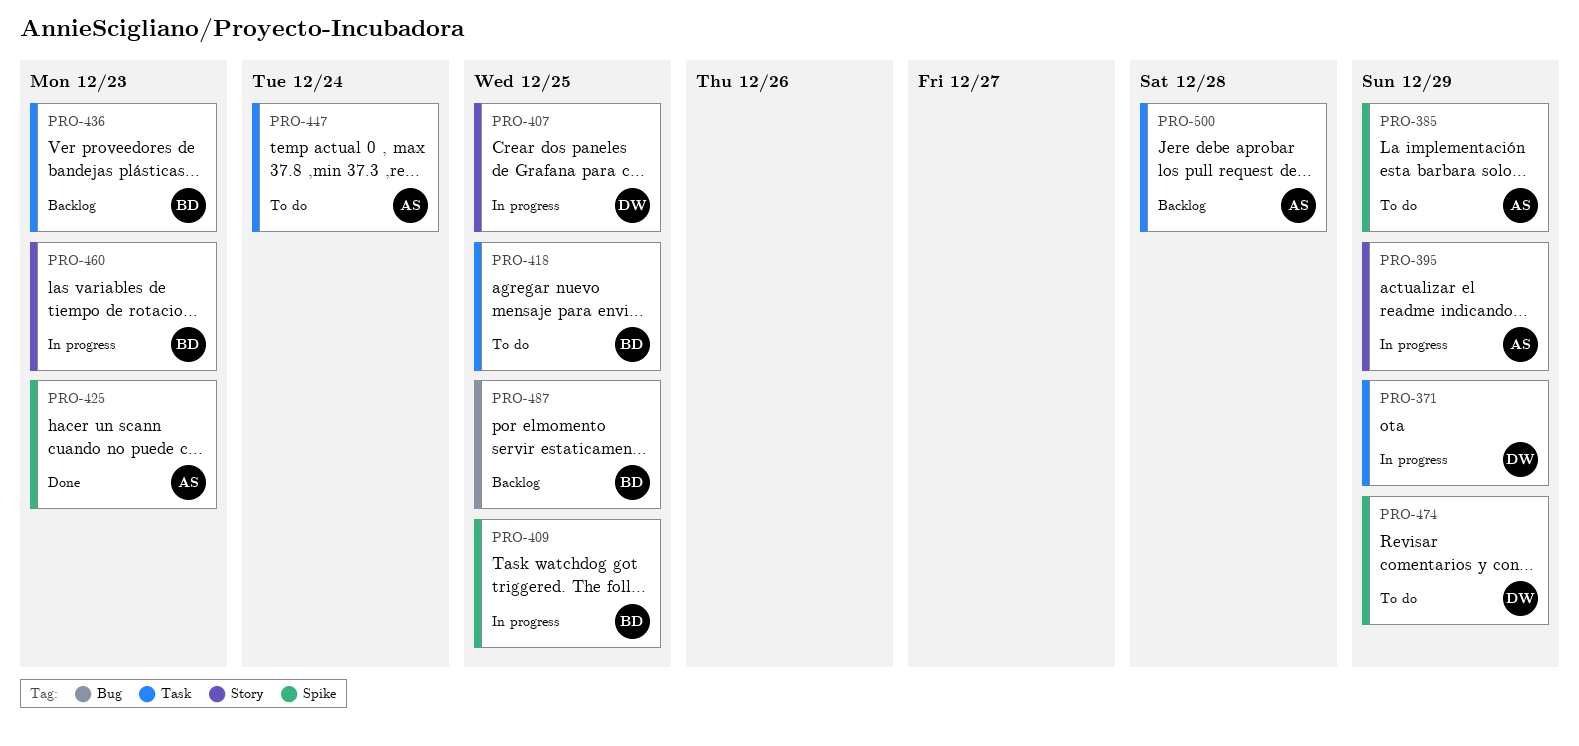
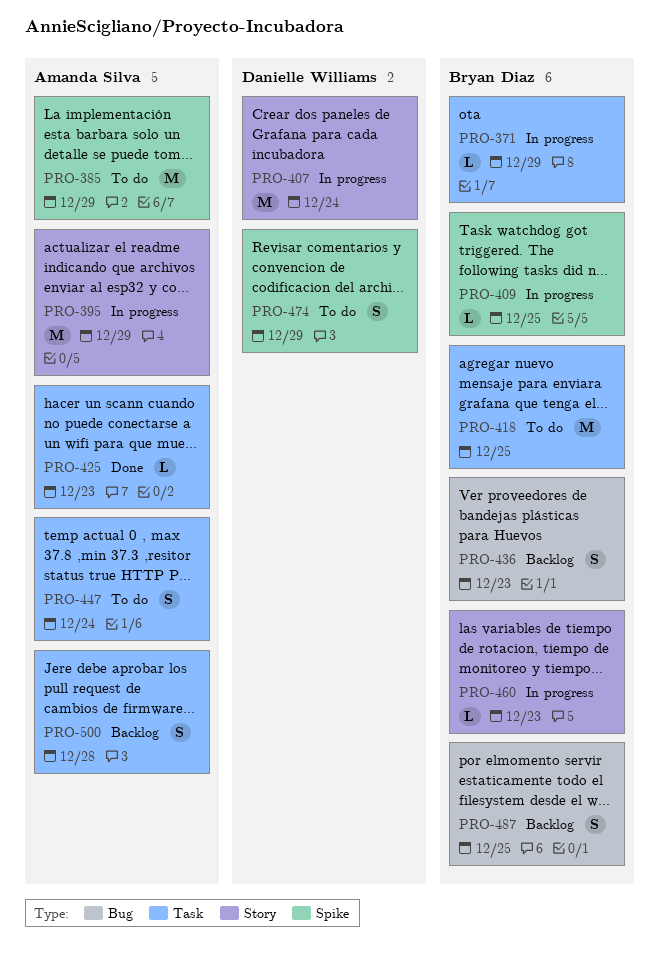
PRO-371, owner: Danielle Williams -> Bryan Diaz
PRO-407, due: Dec 25 -> Dec 24
PRO-425, label: Spike -> Task
PRO-436, label: Task -> Bug

